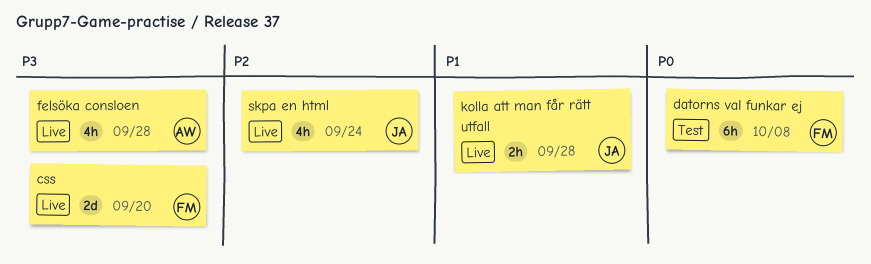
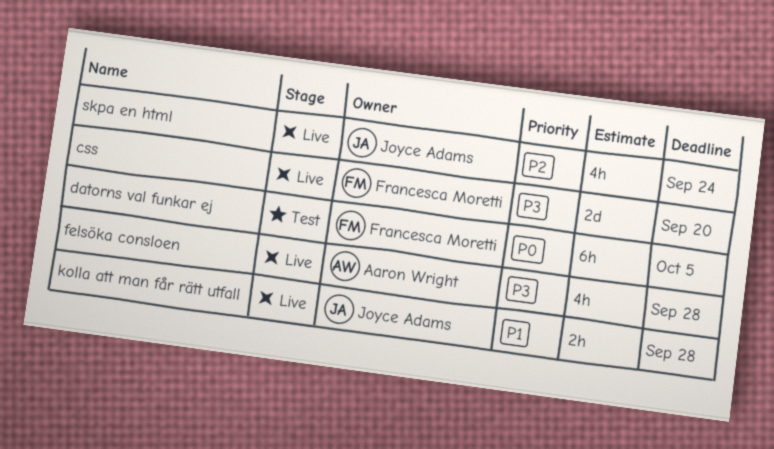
datorns val funkar ej, due: Oct 8 -> Oct 5

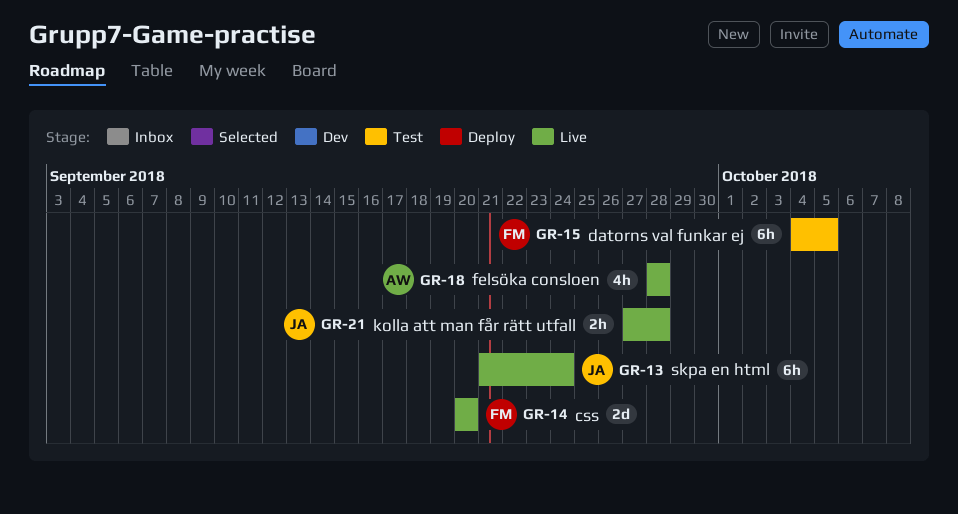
skpa en html, estimate: 4h -> 6h

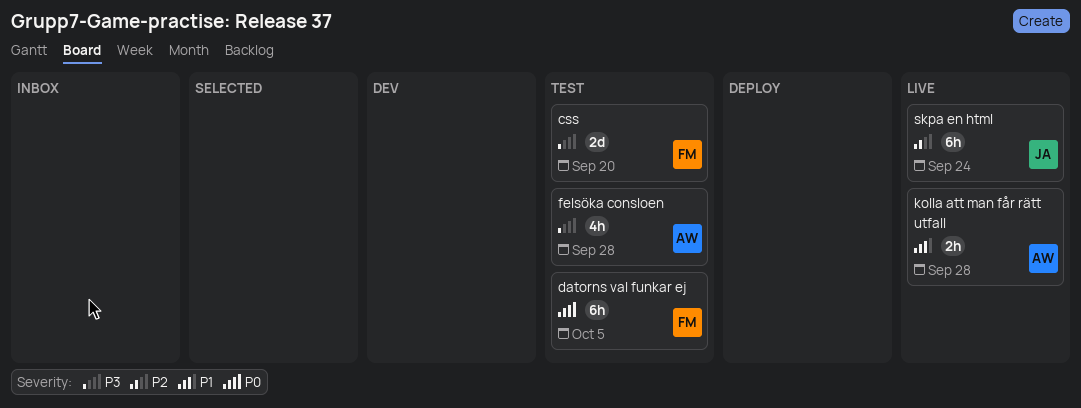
css, status: Live -> Test
felsöka consloen, status: Live -> Test
kolla att man får rätt utfall, owner: JA -> AW

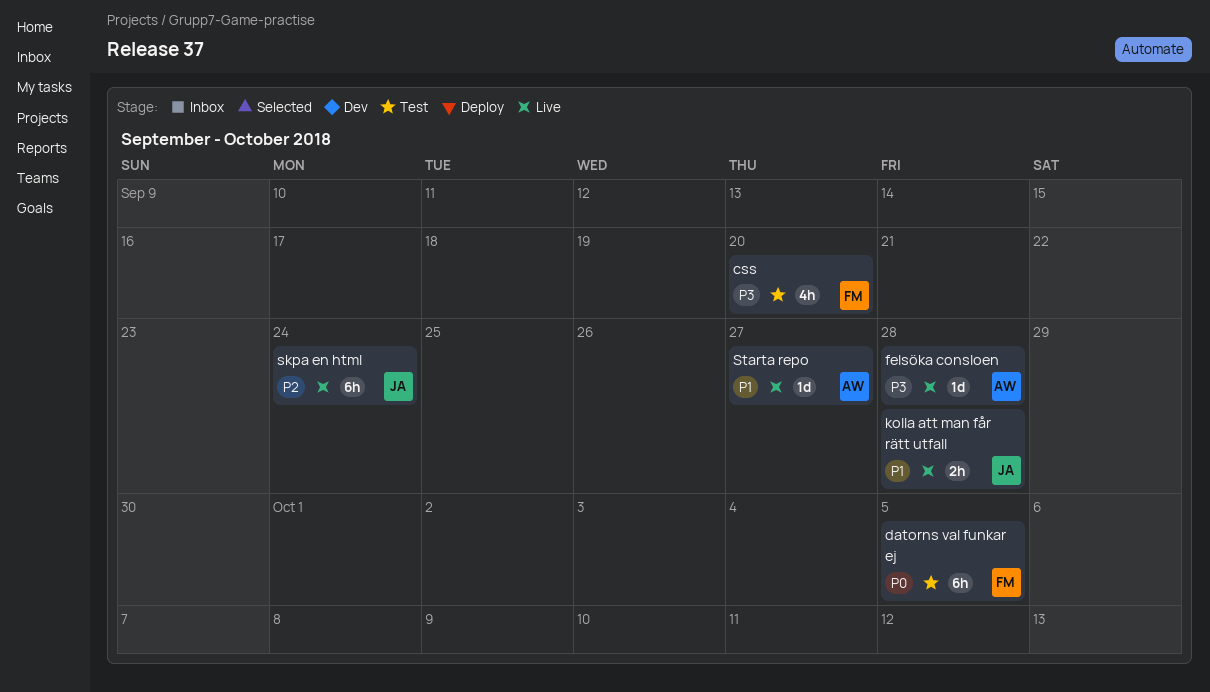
css, estimate: 2d -> 4h
felsöka consloen, status: Test -> Live
felsöka consloen, estimate: 4h -> 1d
kolla att man får rätt utfall, owner: AW -> JA
Starta repo: none -> present

